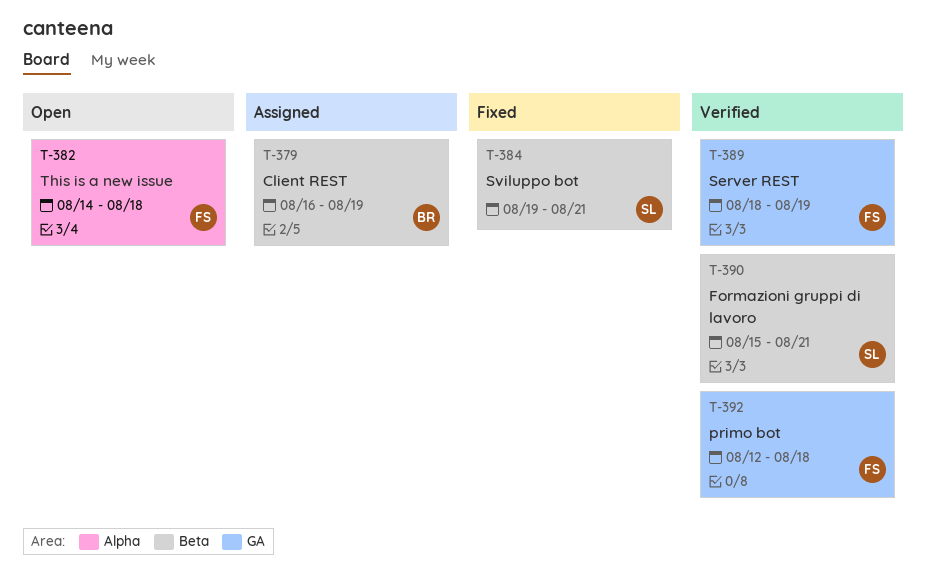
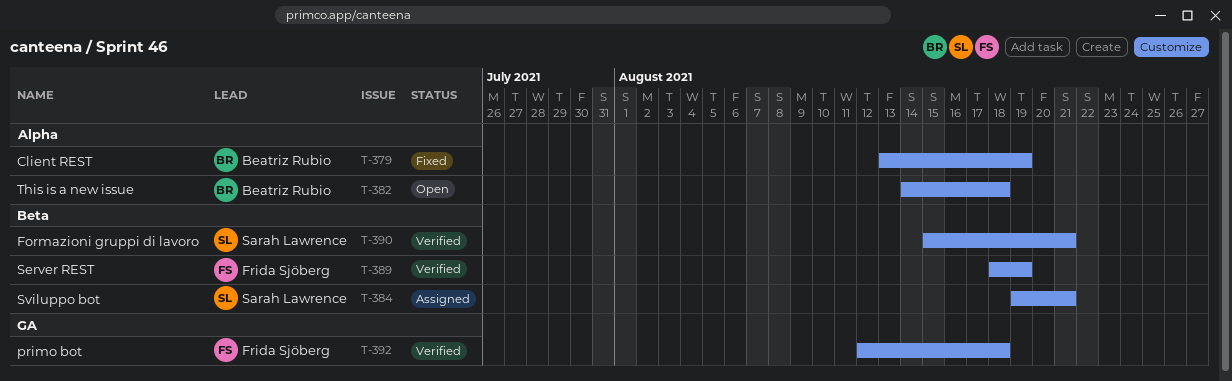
T-379, status: Assigned -> Fixed
T-379, label: Beta -> Alpha
T-379, start: Aug 16 -> Aug 13
T-382, owner: Frida Sjöberg -> Beatriz Rubio
T-384, status: Fixed -> Assigned
T-389, label: GA -> Beta

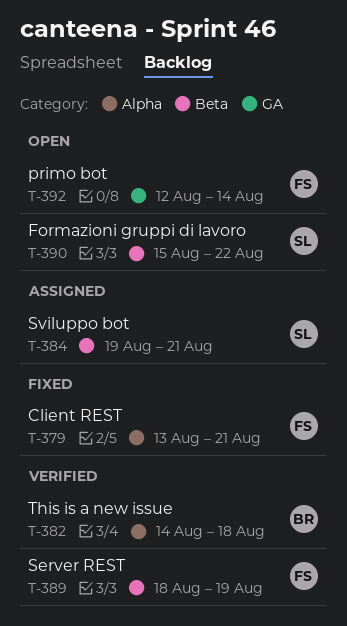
T-379, owner: Beatriz Rubio -> Frida Sjöberg
T-379, due: Aug 19 -> Aug 21
T-382, status: Open -> Verified
T-390, status: Verified -> Open
T-390, due: Aug 21 -> Aug 22
T-392, status: Verified -> Open
T-392, due: Aug 18 -> Aug 14

